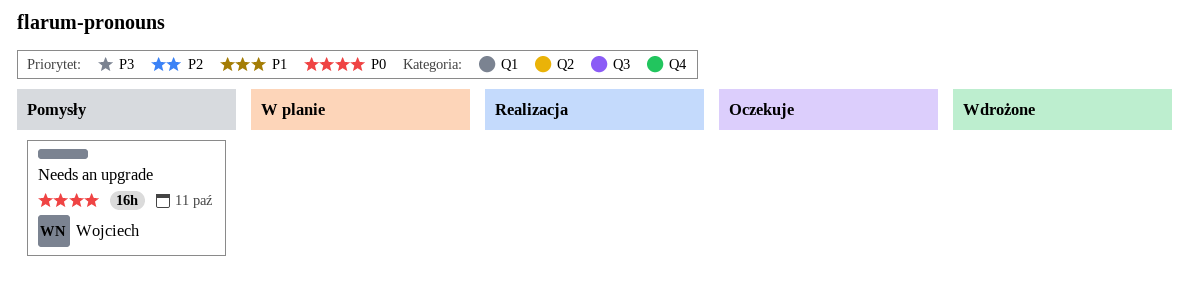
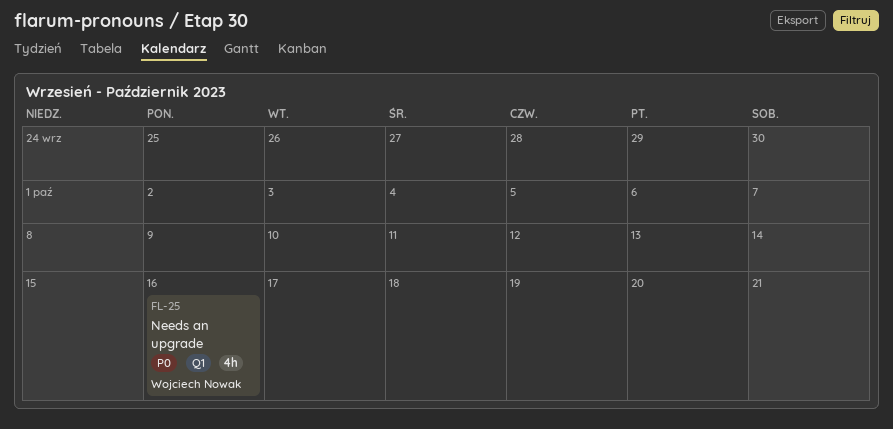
Needs an upgrade, estimate: 16h -> 4h
Needs an upgrade, due: Oct 11 -> Oct 16

